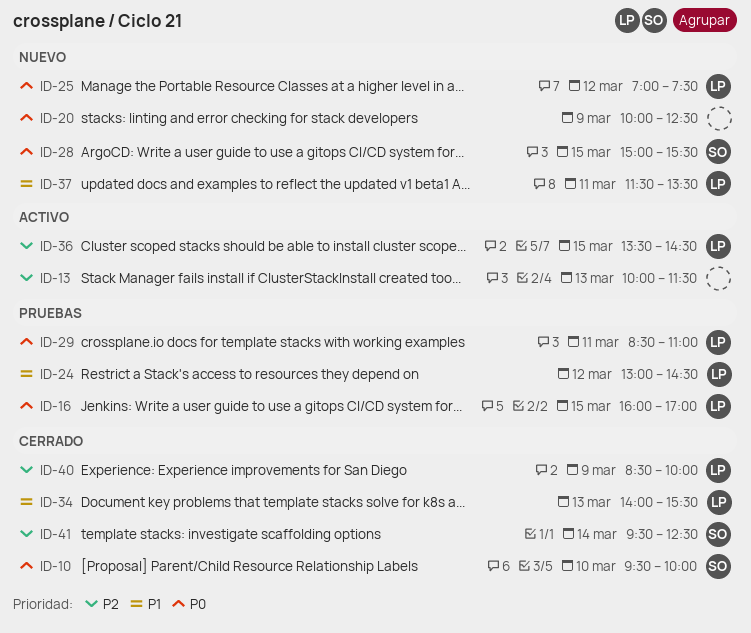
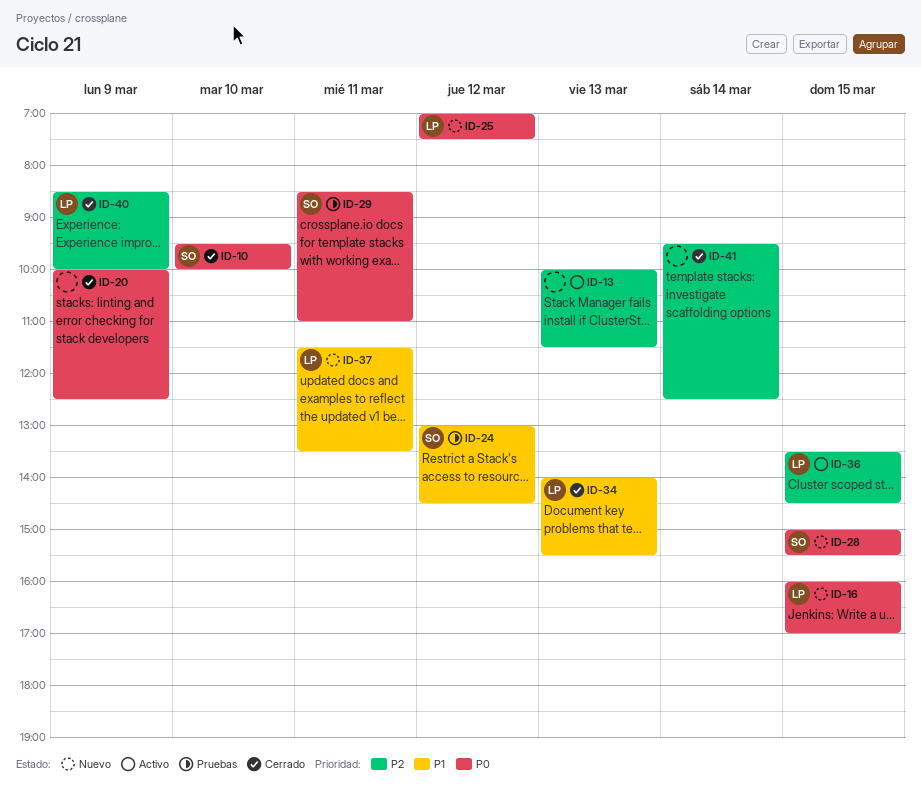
ID-16, status: Pruebas -> Nuevo
ID-20, status: Nuevo -> Cerrado
ID-24, owner: LP -> SO
ID-29, owner: LP -> SO
ID-41, owner: SO -> none

